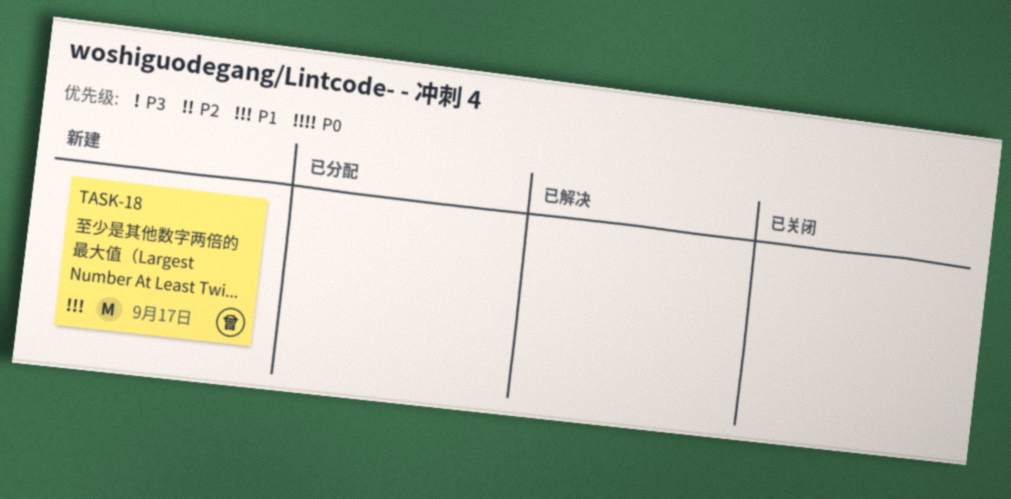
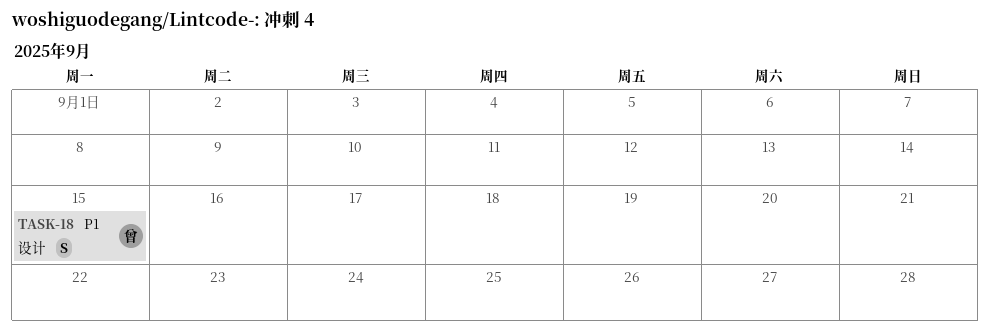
TASK-18, estimate: M -> S
TASK-18, due: Sep 17 -> Sep 15

